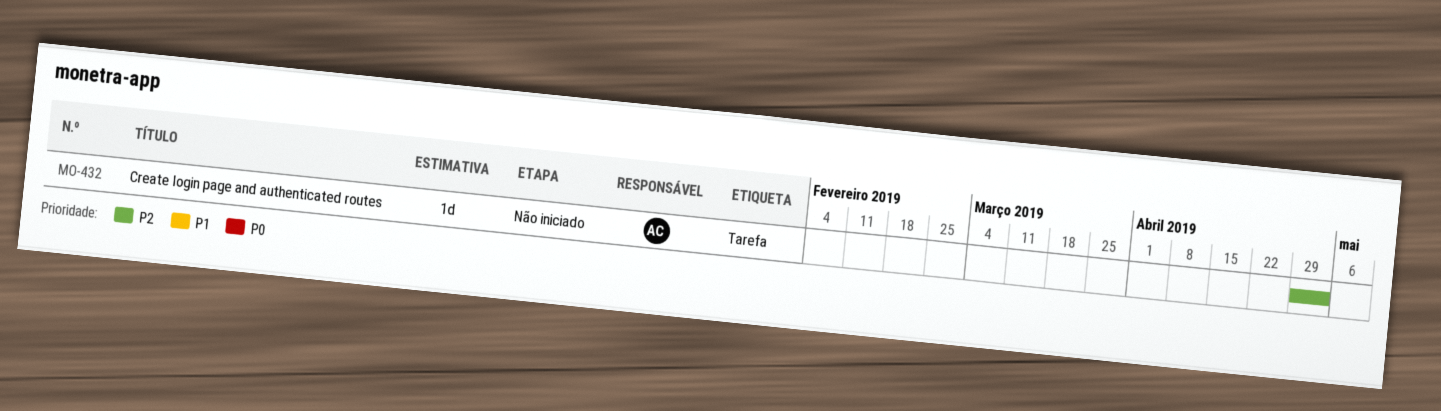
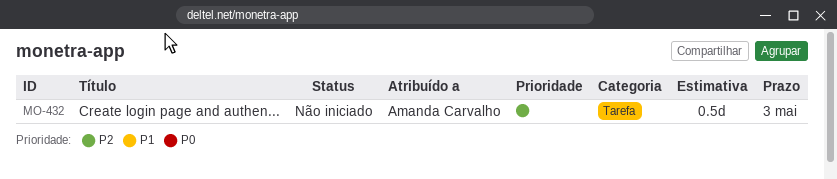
MO-432, estimate: 1d -> 0.5d

